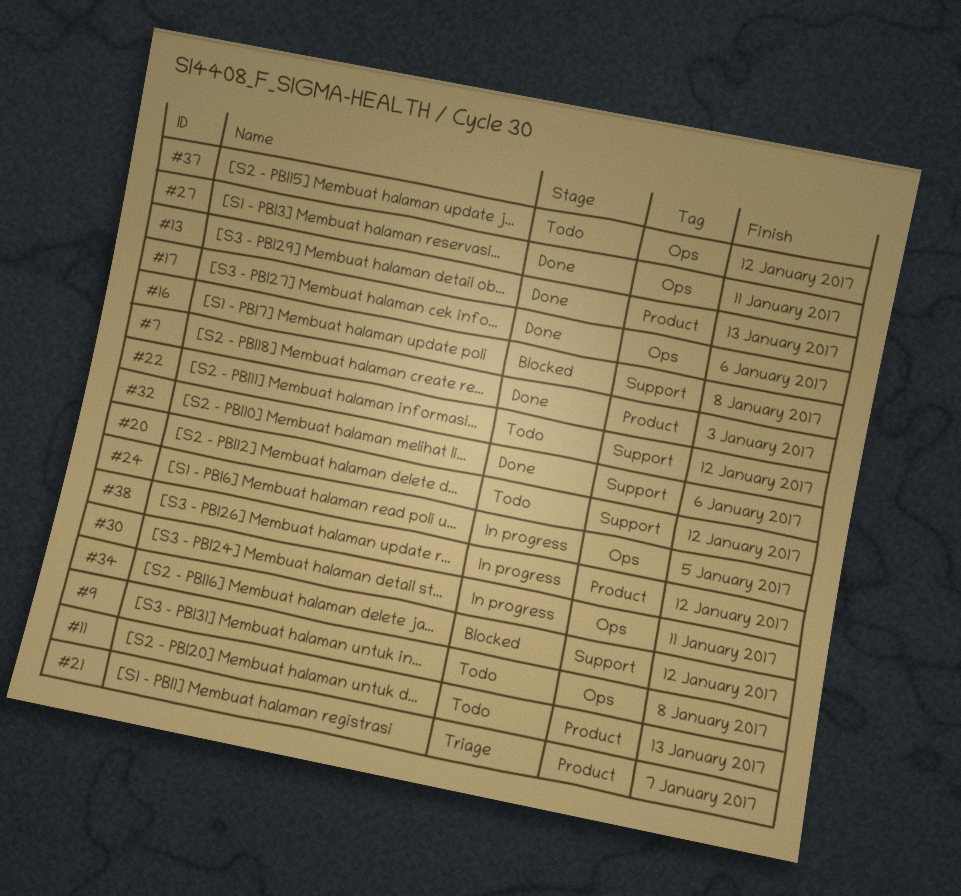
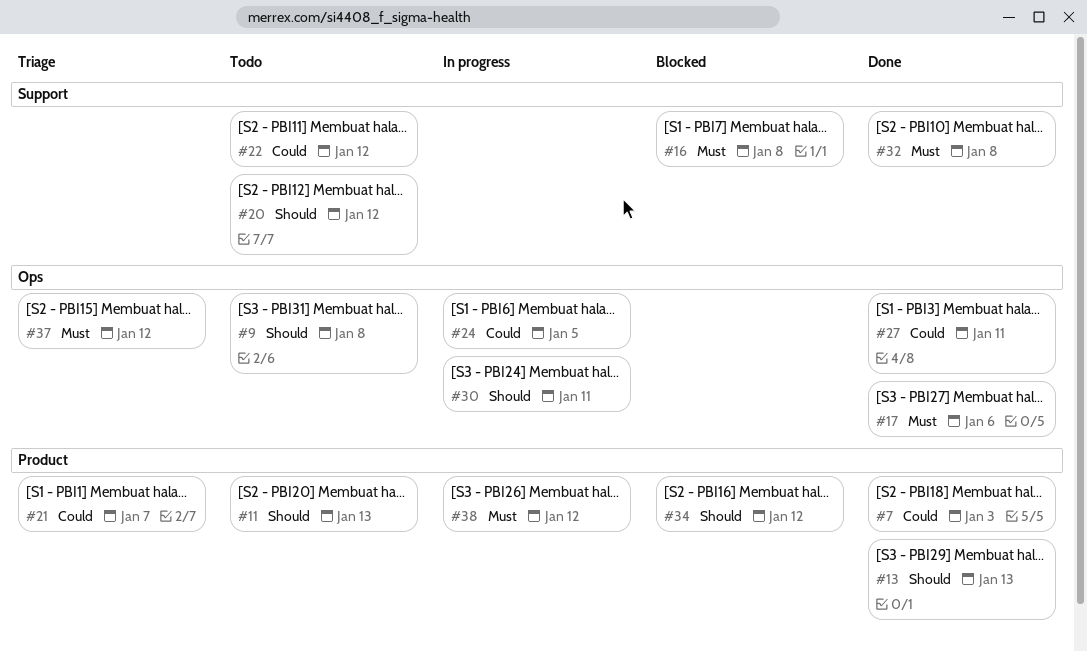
#32, due: Jan 6 -> Jan 8
#34, label: Support -> Product
#37, status: Todo -> Triage

